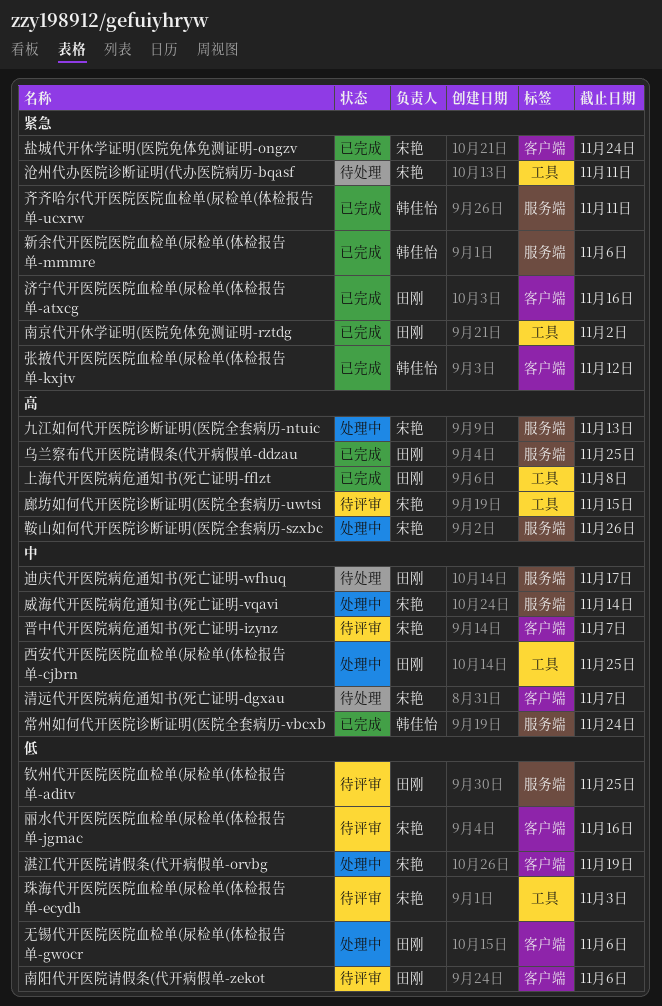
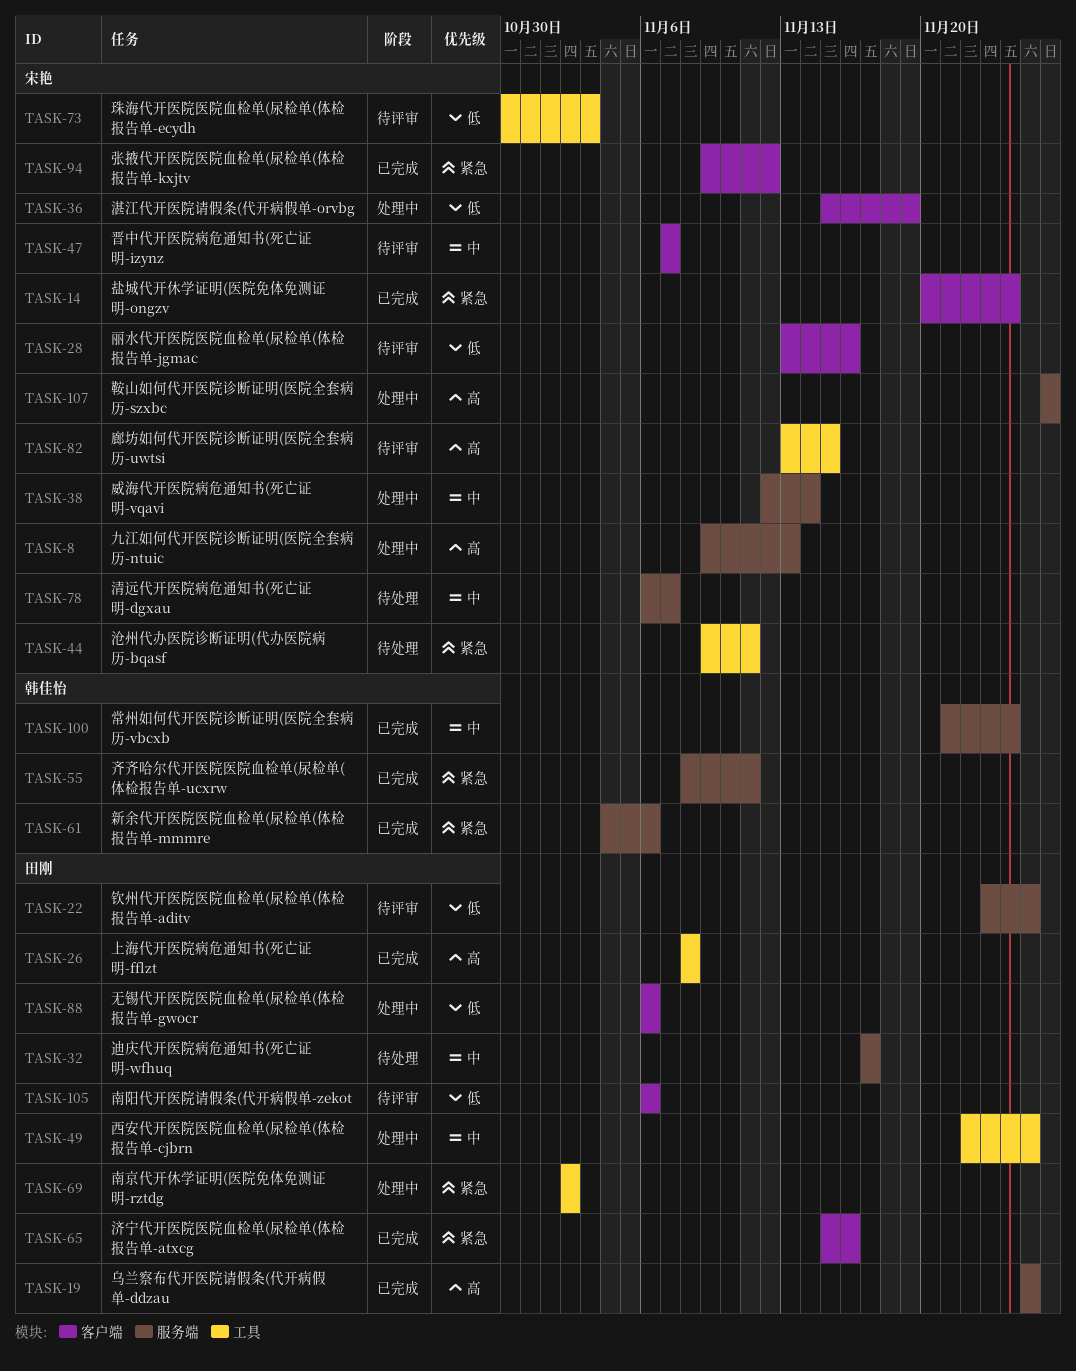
南京代开休学证明(医院免体免测证明-rztdg, status: 已完成 -> 处理中
张掖代开医院医院血检单(尿检单(体检报告单-kxjtv, owner: 韩佳怡 -> 宋艳
清远代开医院病危通知书(死亡证明-dgxau, label: 客户端 -> 服务端

